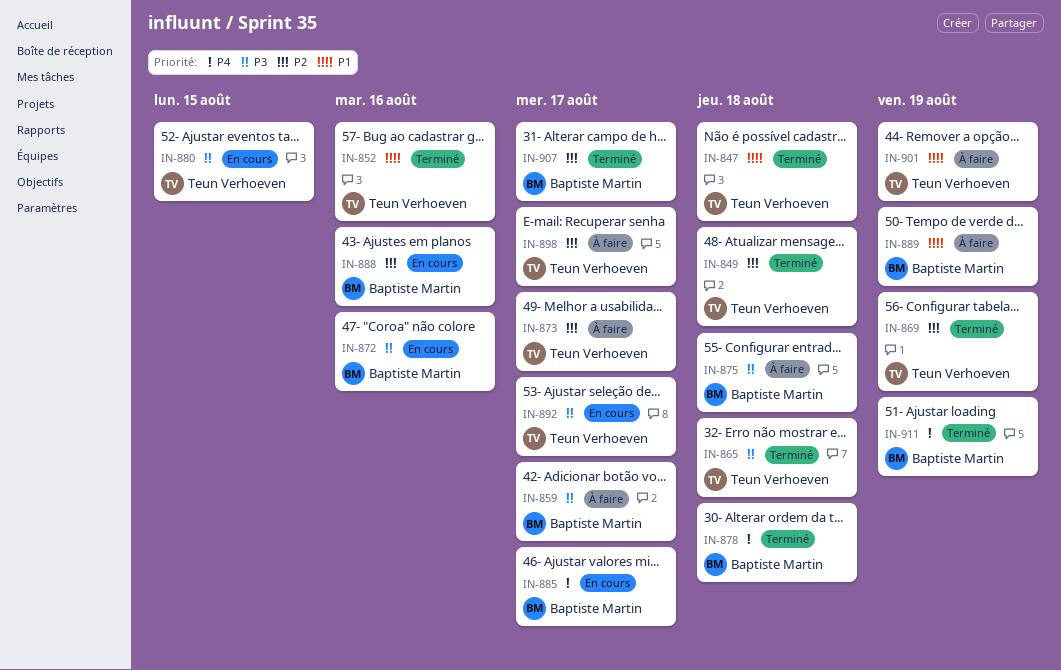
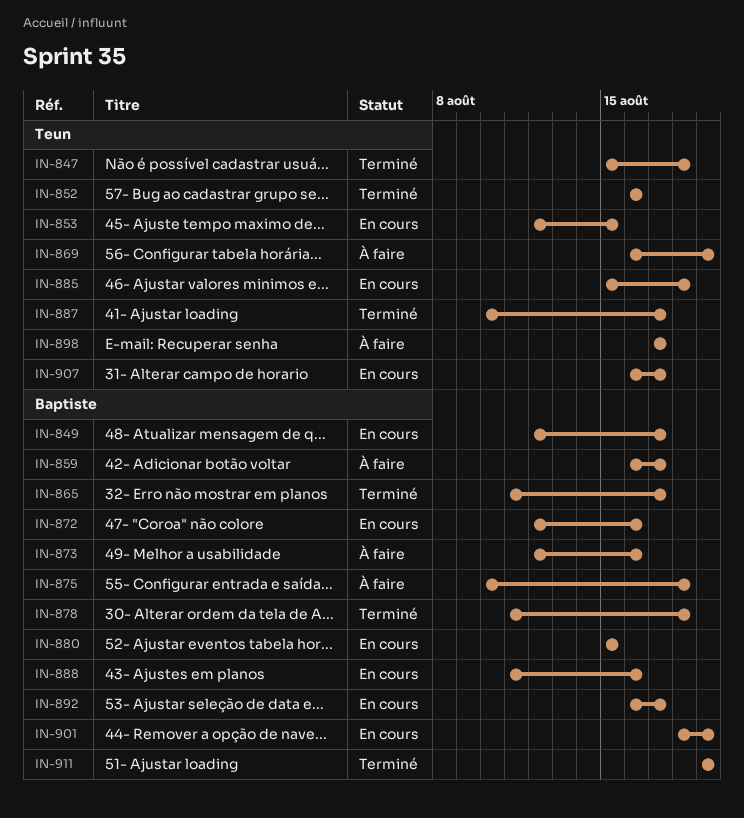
IN-849, status: Terminé -> En cours
IN-849, owner: Teun Verhoeven -> Baptiste Martin
IN-849, due: Aug 18 -> Aug 17
IN-853: none -> present
IN-865, owner: Teun Verhoeven -> Baptiste Martin
IN-865, due: Aug 18 -> Aug 17
IN-869, status: Terminé -> À faire
IN-873, owner: Teun Verhoeven -> Baptiste Martin
IN-873, due: Aug 17 -> Aug 16
IN-880, owner: Teun Verhoeven -> Baptiste Martin
IN-885, owner: Baptiste Martin -> Teun Verhoeven
IN-885, due: Aug 17 -> Aug 18
IN-887: none -> present
IN-889: present -> none
IN-892, owner: Teun Verhoeven -> Baptiste Martin
IN-901, status: À faire -> En cours
IN-901, owner: Teun Verhoeven -> Baptiste Martin
IN-907, status: Terminé -> En cours
IN-907, owner: Baptiste Martin -> Teun Verhoeven

